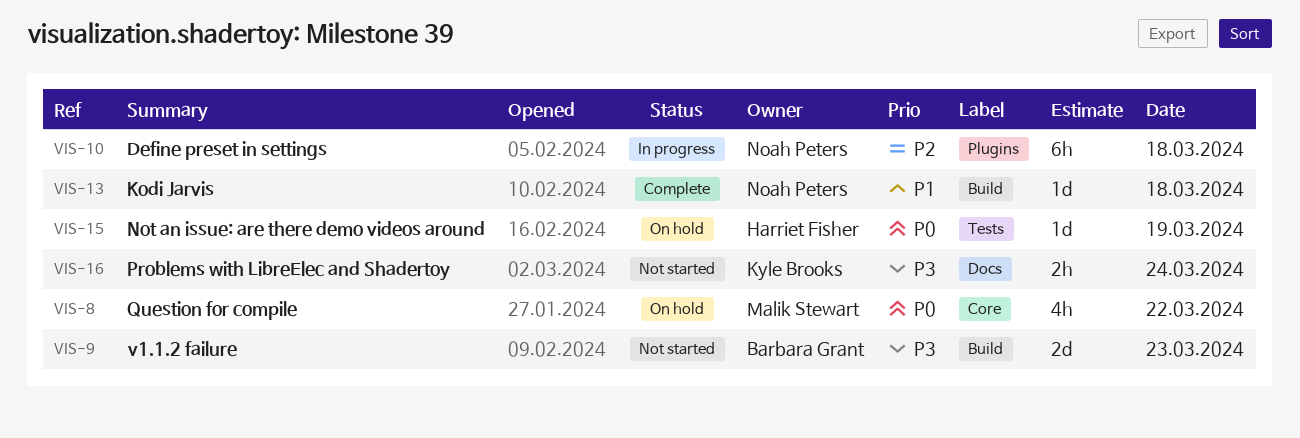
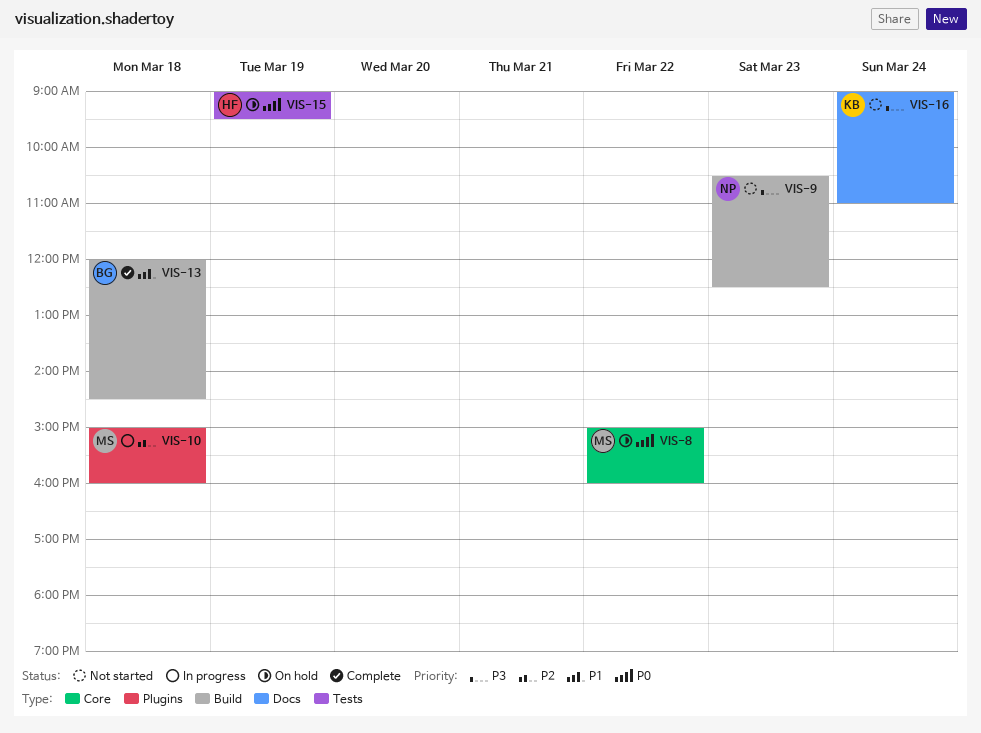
VIS-9, owner: Barbara Grant -> Noah Peters
VIS-10, owner: Noah Peters -> Malik Stewart
VIS-13, owner: Noah Peters -> Barbara Grant

